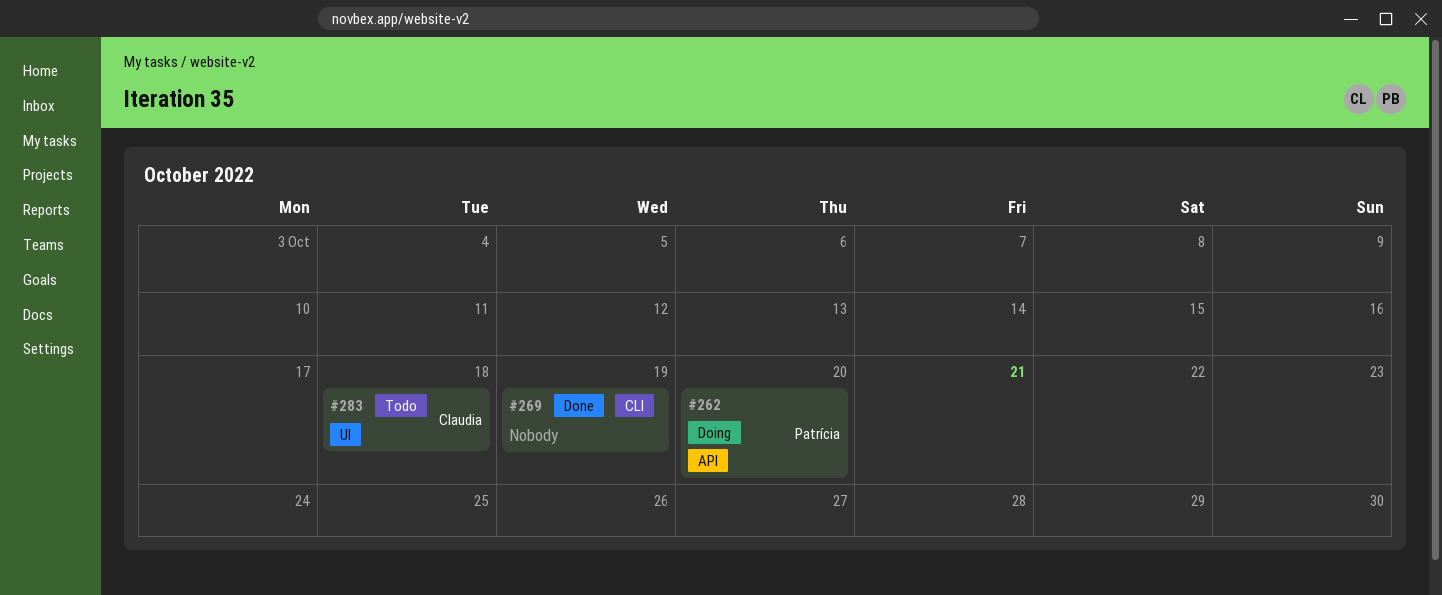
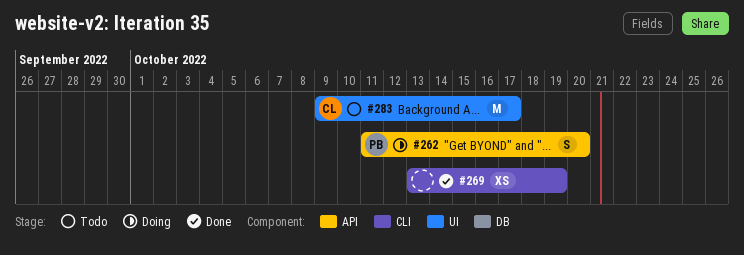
#283, due: Oct 18 -> Oct 17

